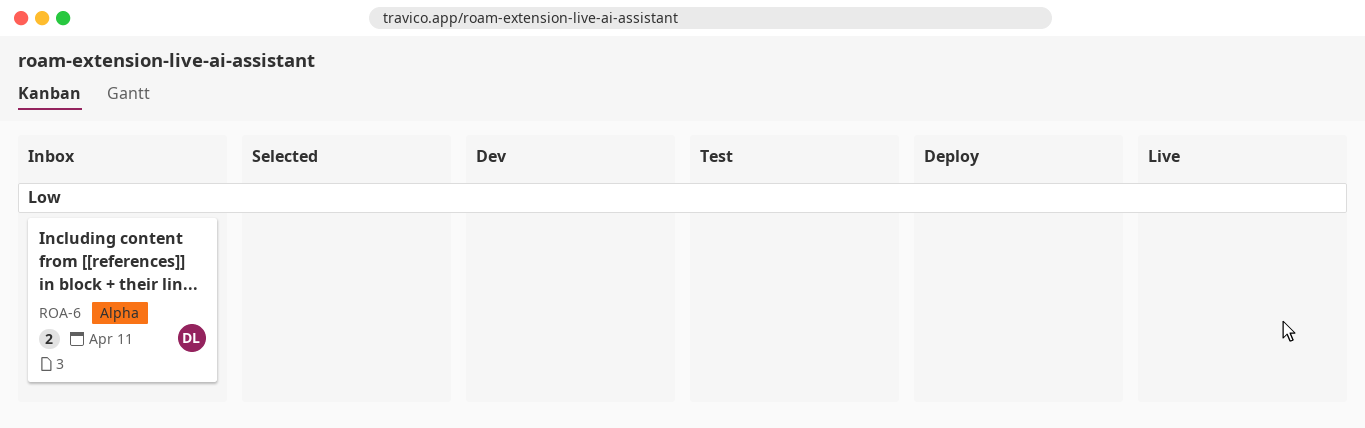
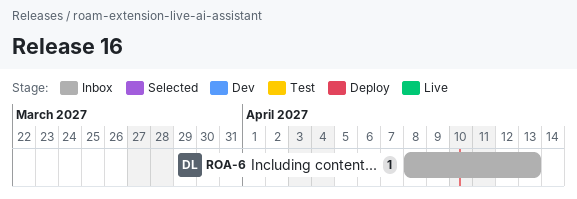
ROA-6, estimate: 2 -> 1
ROA-6, due: Apr 11 -> Apr 13

